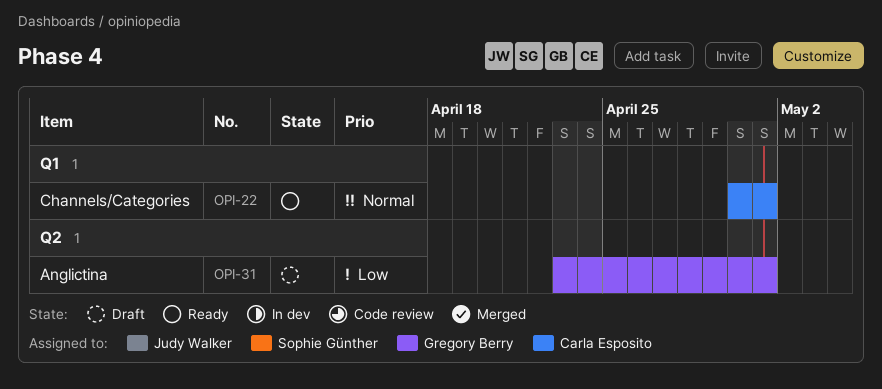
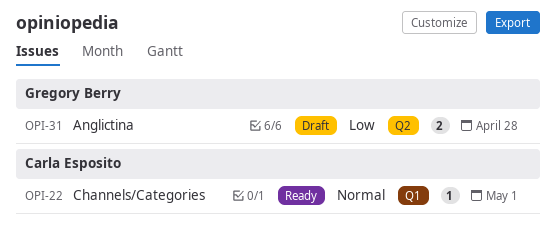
OPI-31, due: May 1 -> Apr 28

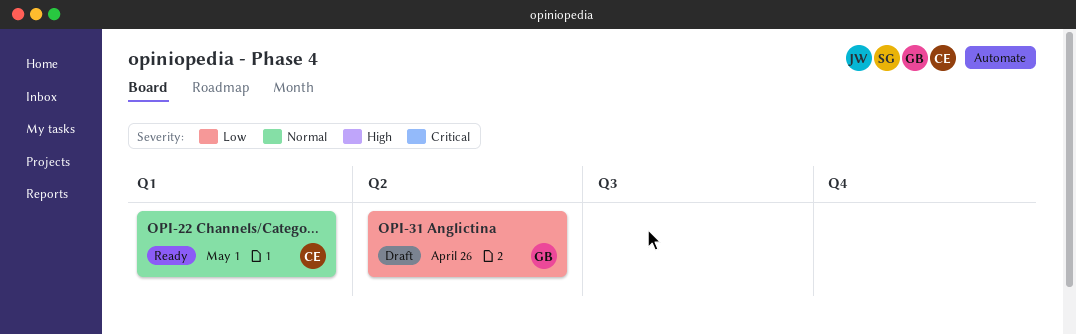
OPI-31, due: Apr 28 -> Apr 26

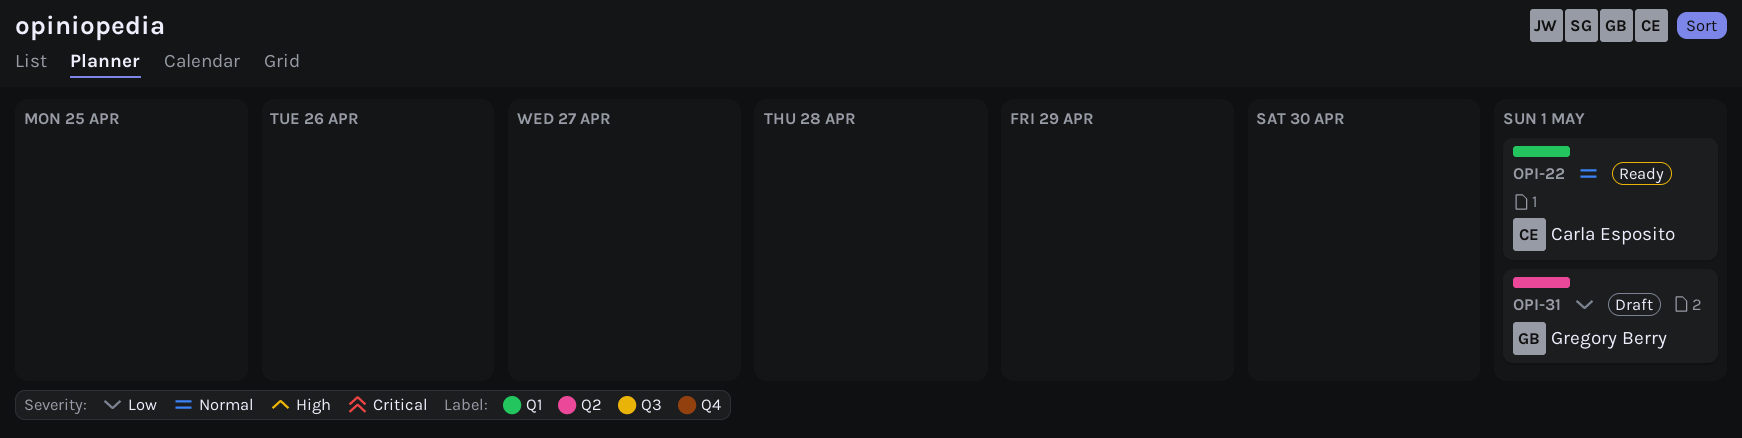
OPI-31, due: Apr 26 -> May 1

